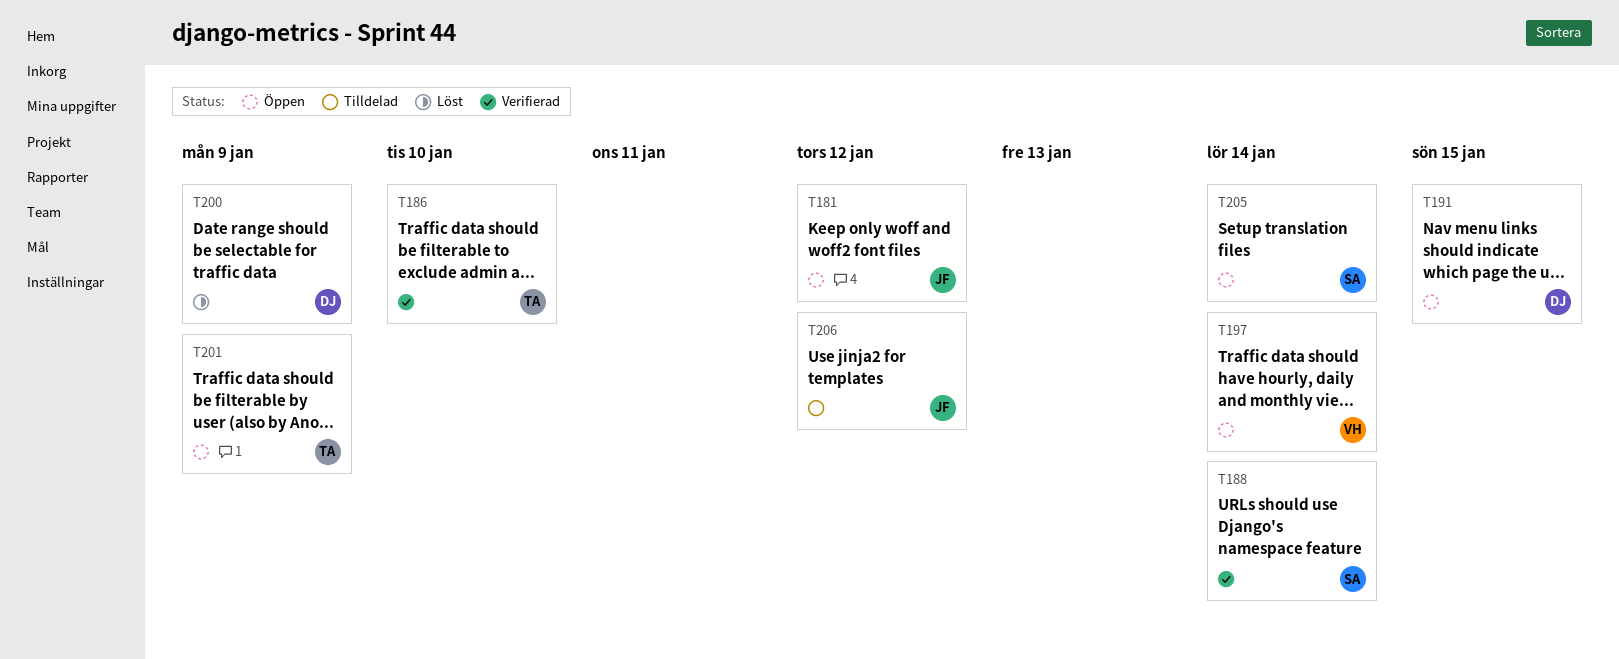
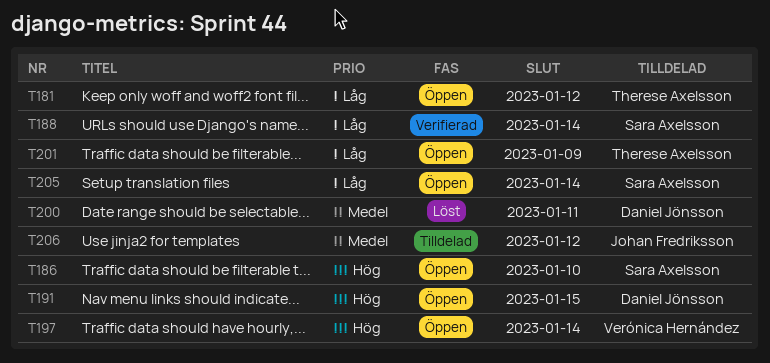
T181, owner: Johan Fredriksson -> Therese Axelsson
T186, status: Verifierad -> Öppen
T186, owner: Therese Axelsson -> Sara Axelsson
T200, due: Jan 9 -> Jan 11

